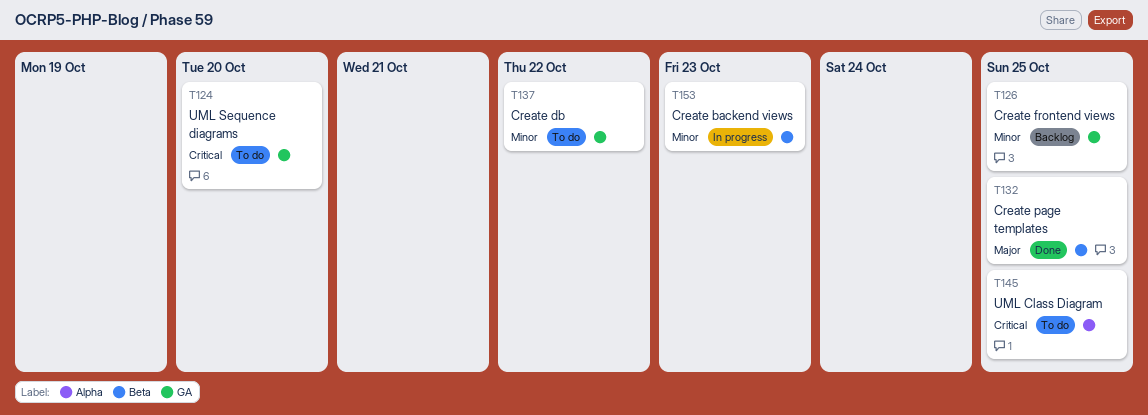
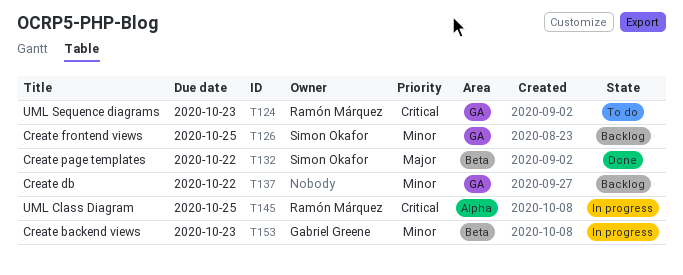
T124, due: Oct 20 -> Oct 23
T132, due: Oct 25 -> Oct 22
T137, status: To do -> Backlog
T145, status: To do -> In progress

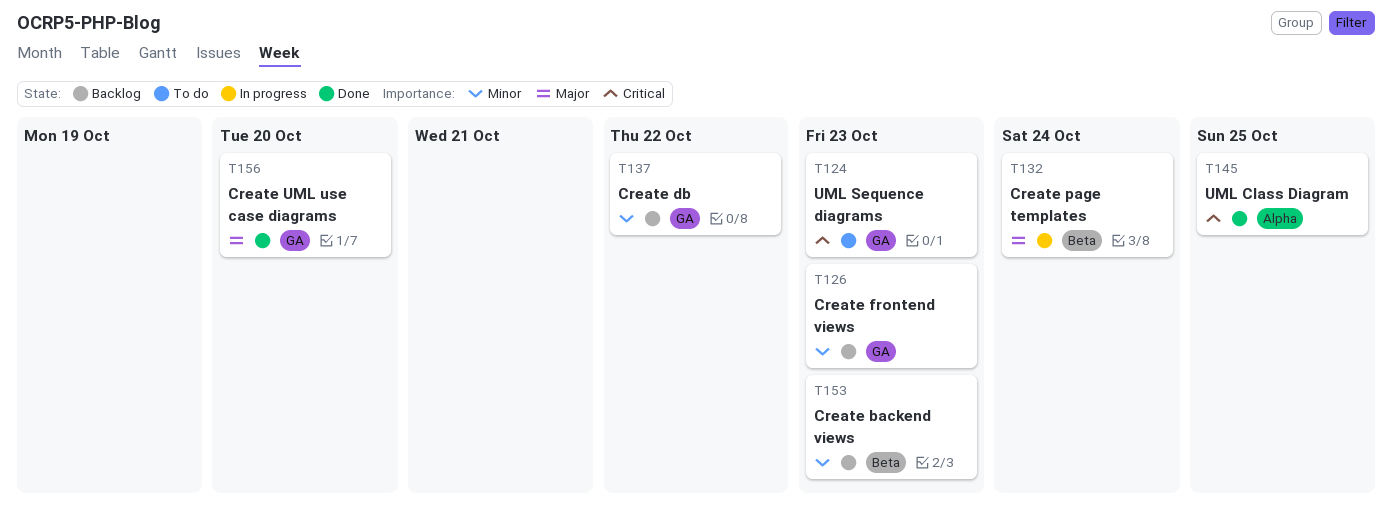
T126, due: Oct 25 -> Oct 23
T132, status: Done -> In progress
T132, due: Oct 22 -> Oct 24
T145, status: In progress -> Done
T153, status: In progress -> Backlog
T156: none -> present

